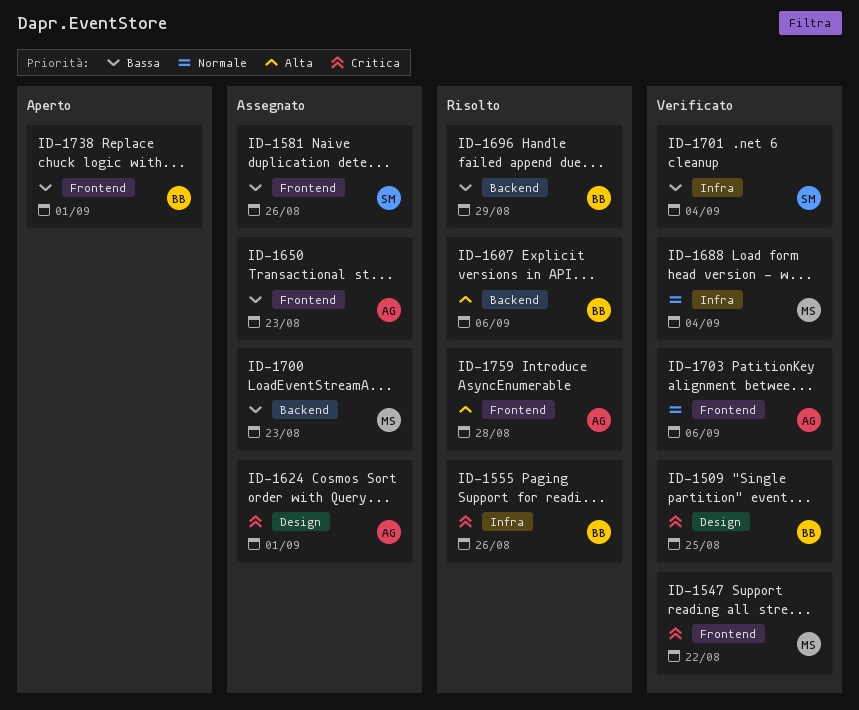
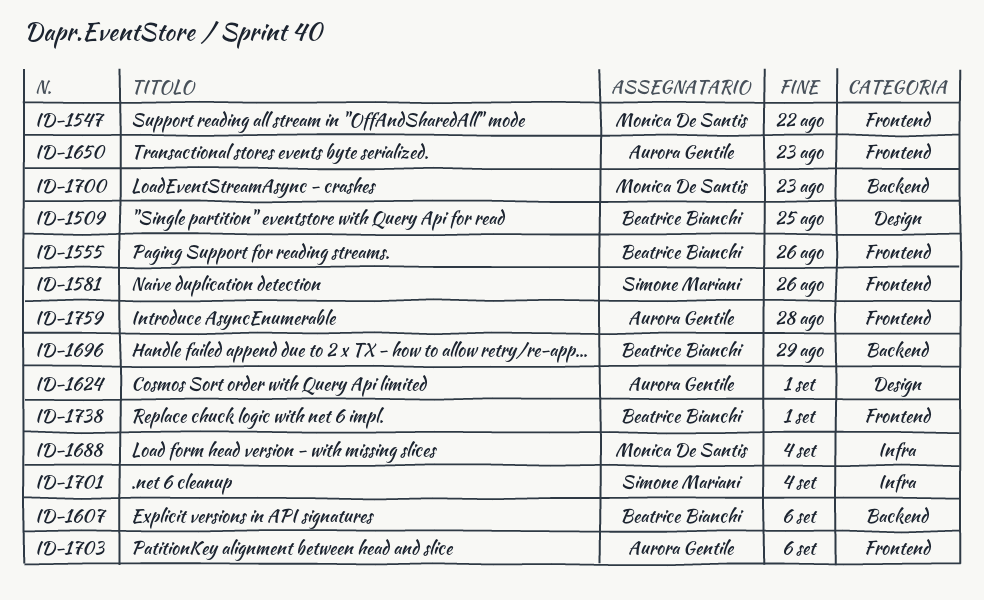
ID-1555, label: Infra -> Frontend

